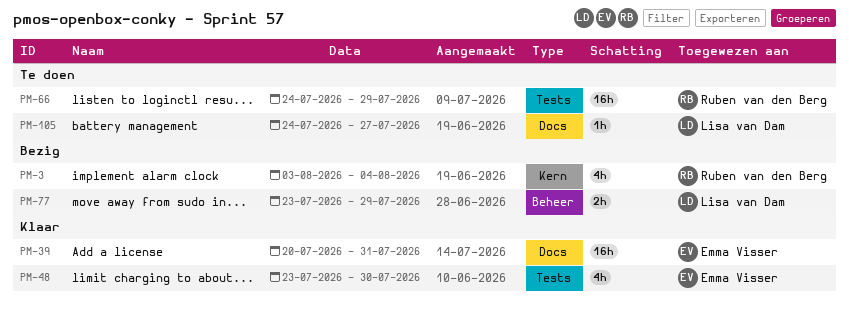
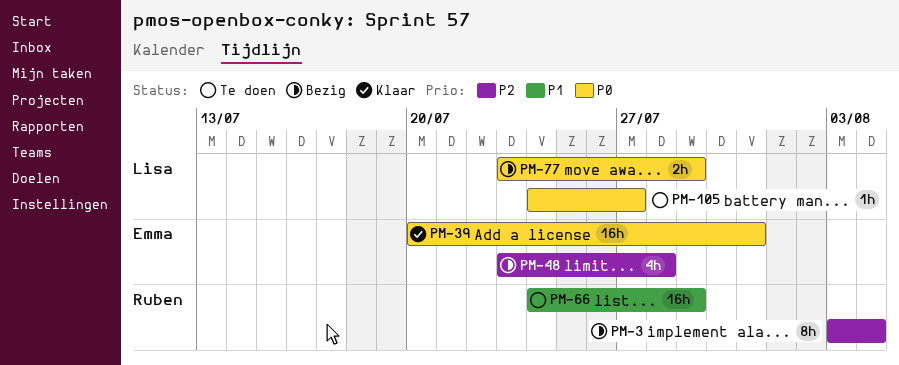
PM-3, estimate: 4h -> 8h
PM-48, status: Klaar -> Bezig
PM-48, due: Jul 30 -> Jul 28

